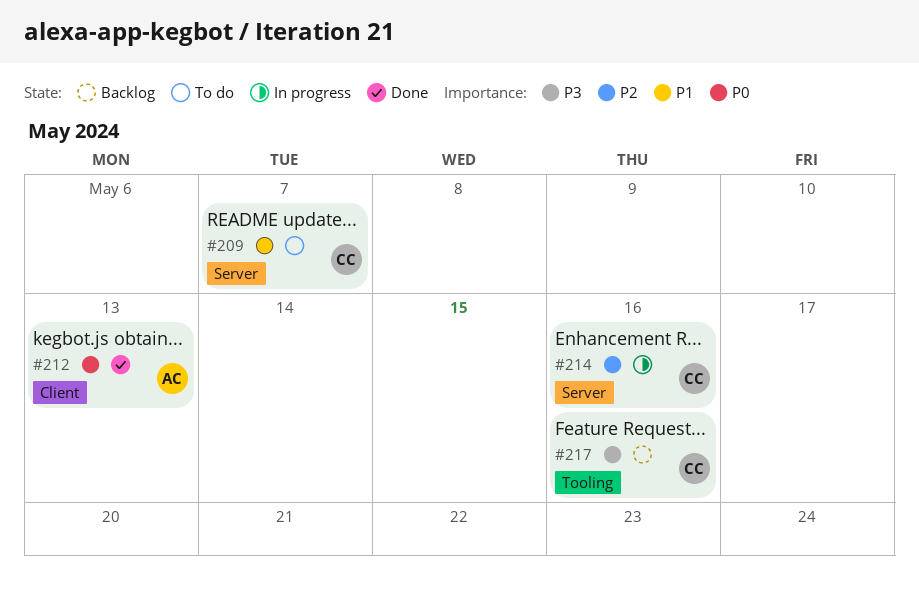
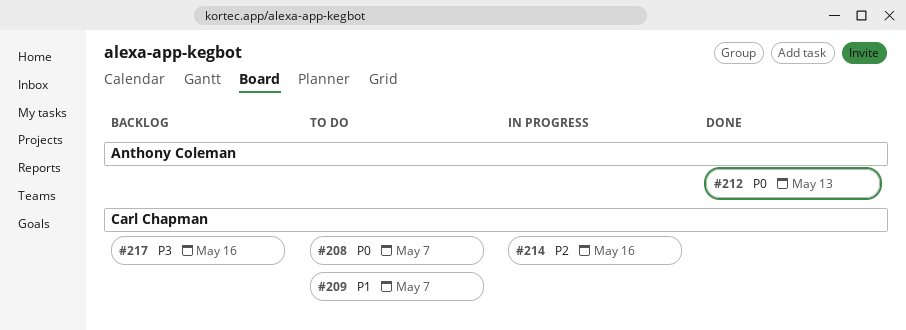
#208: none -> present

